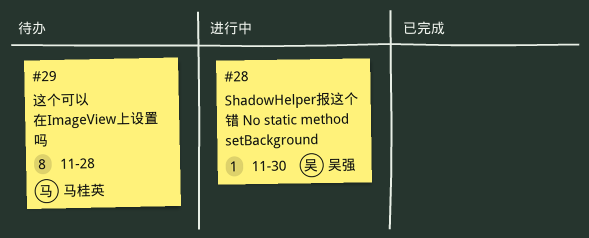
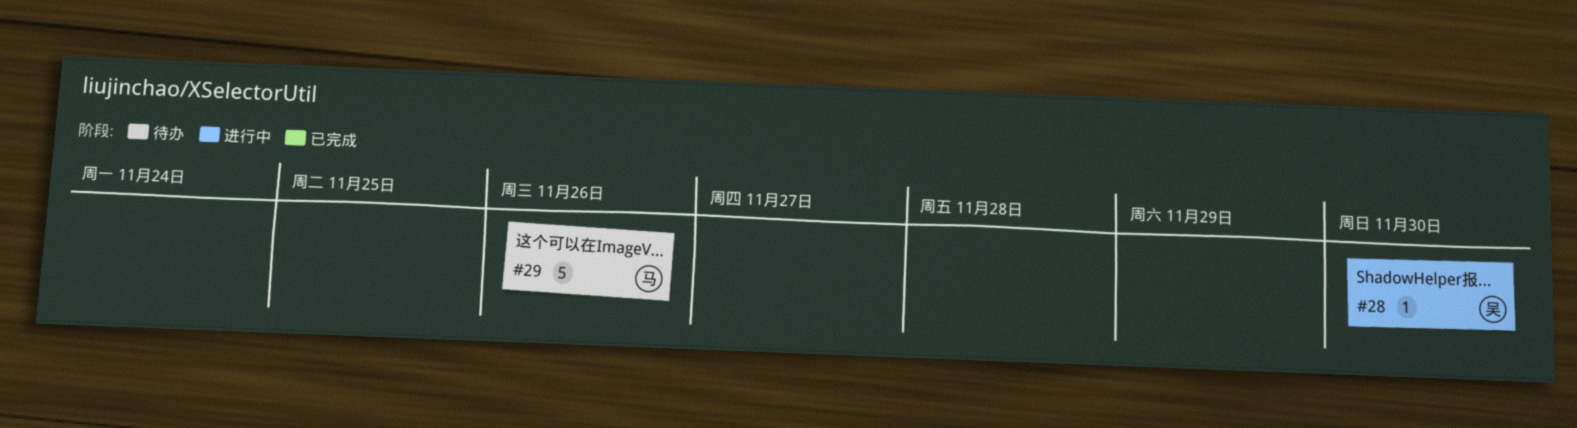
#29, estimate: 8 -> 5
#29, due: Nov 28 -> Nov 26

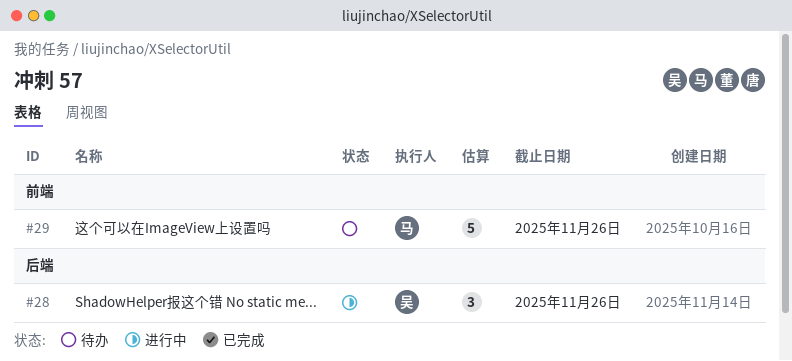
#28, estimate: 1 -> 3
#28, due: Nov 30 -> Nov 26

